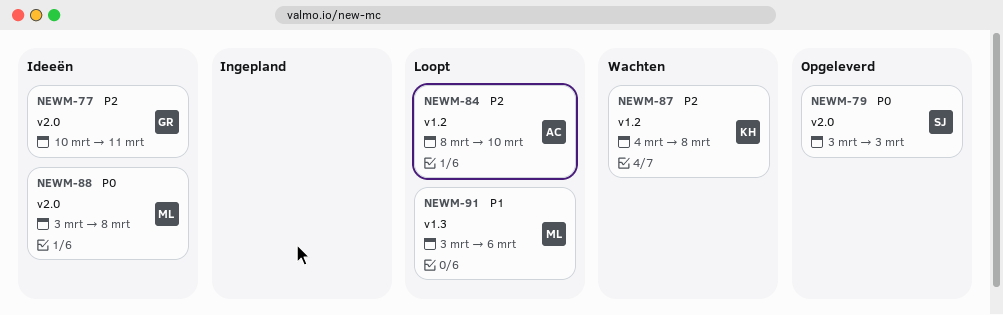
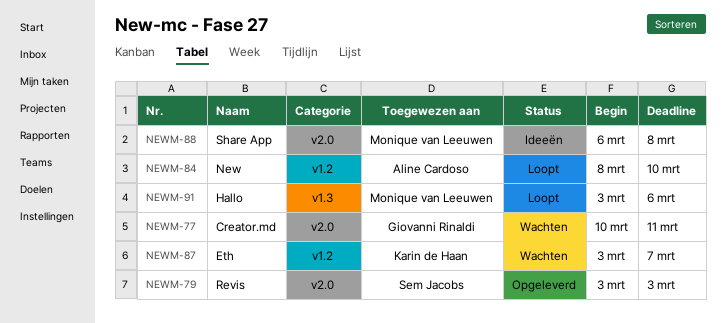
NEWM-77, status: Ideeën -> Wachten
NEWM-87, start: Mar 4 -> Mar 3
NEWM-87, due: Mar 8 -> Mar 7
NEWM-88, start: Mar 3 -> Mar 6

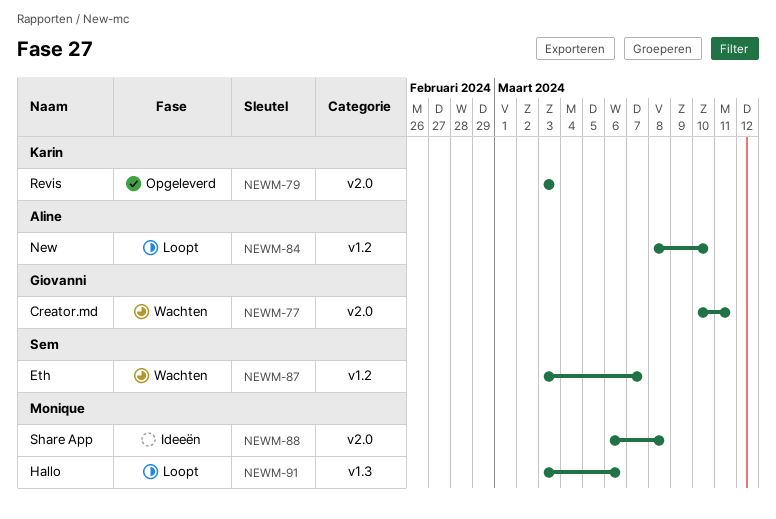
NEWM-79, owner: Sem Jacobs -> Karin de Haan
NEWM-87, owner: Karin de Haan -> Sem Jacobs

